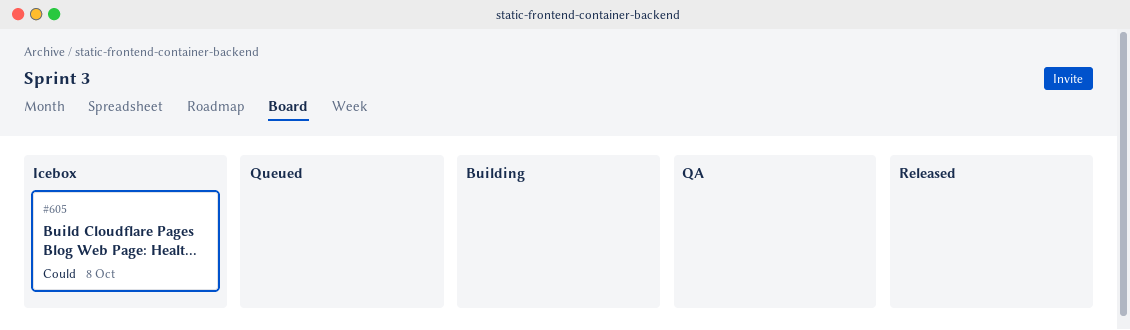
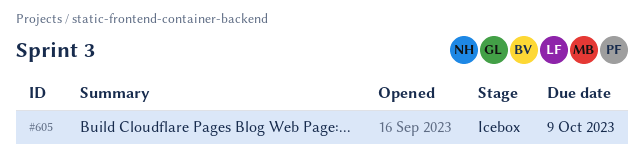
#605, due: Oct 8 -> Oct 9

